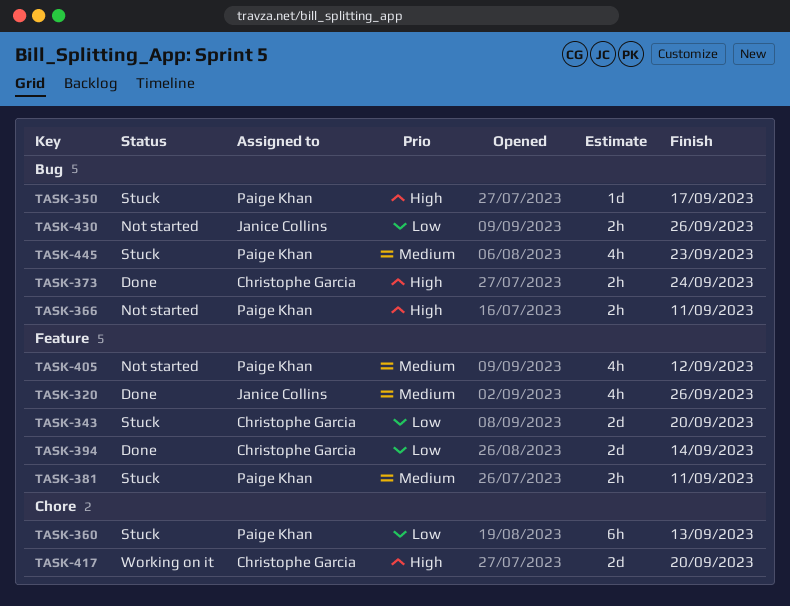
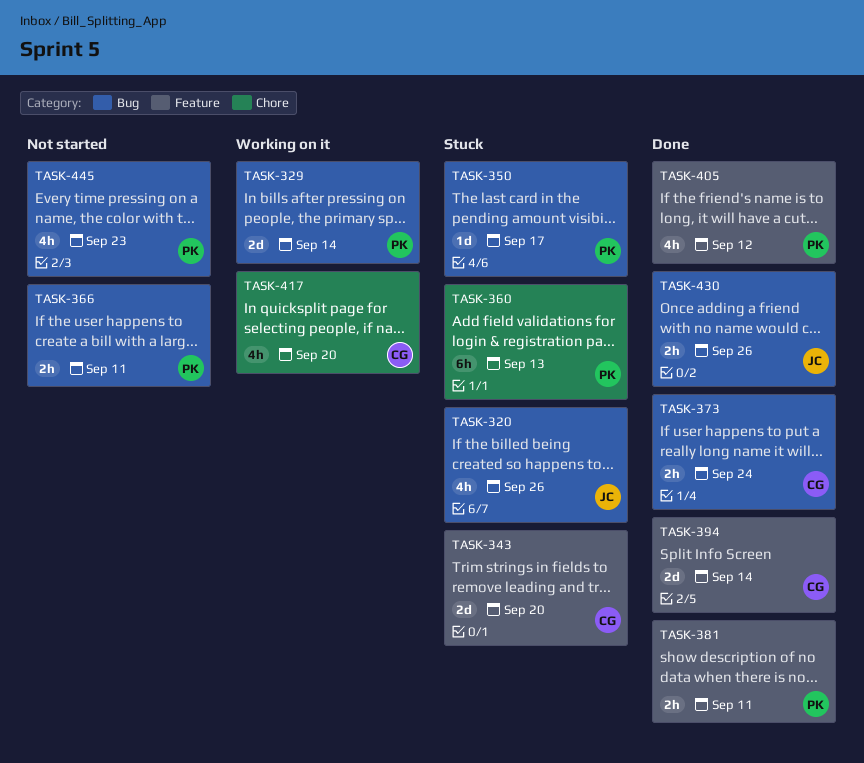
TASK-320, status: Done -> Stuck
TASK-320, label: Feature -> Bug
TASK-329: none -> present
TASK-381, status: Stuck -> Done
TASK-405, status: Not started -> Done
TASK-417, estimate: 2d -> 4h
TASK-430, status: Not started -> Done
TASK-445, status: Stuck -> Not started

